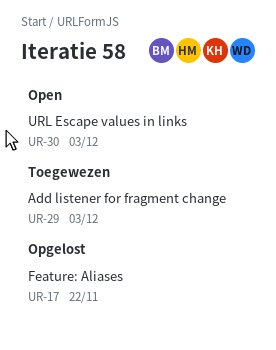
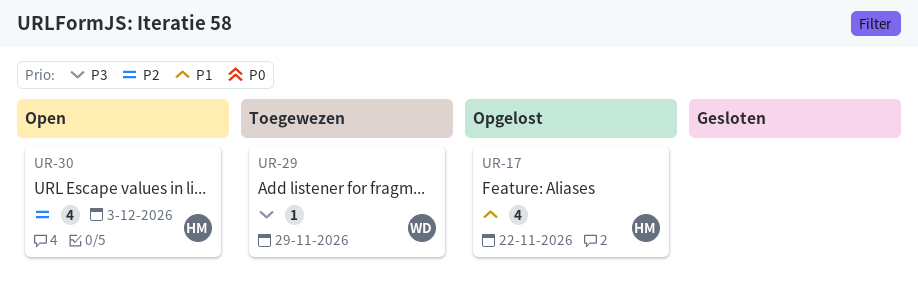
UR-29, due: Dec 3 -> Nov 29

